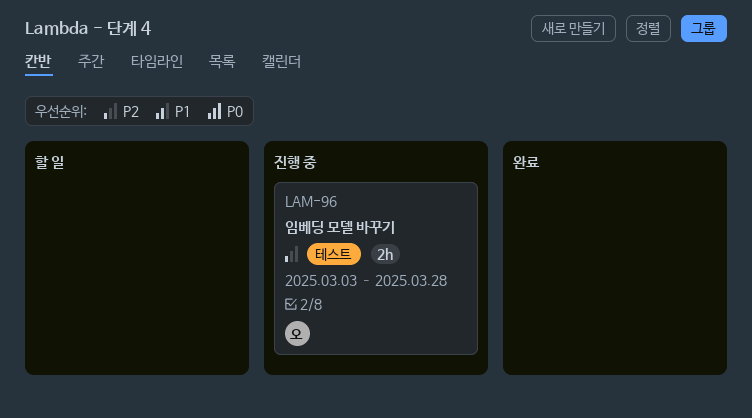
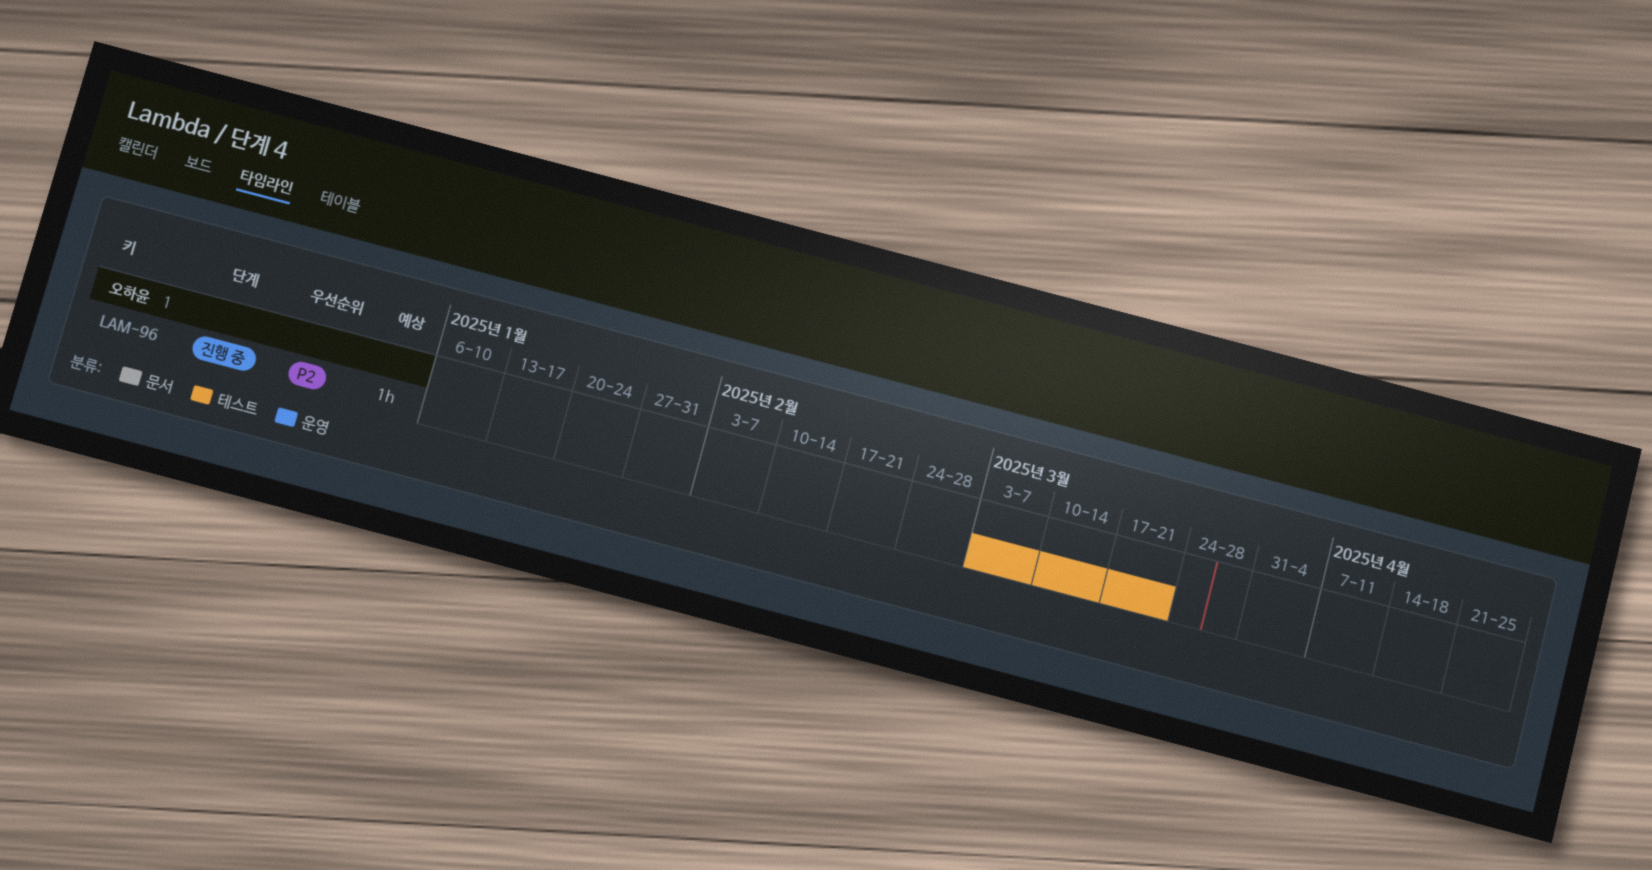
LAM-96, estimate: 2h -> 1h
LAM-96, due: Mar 28 -> Mar 21

